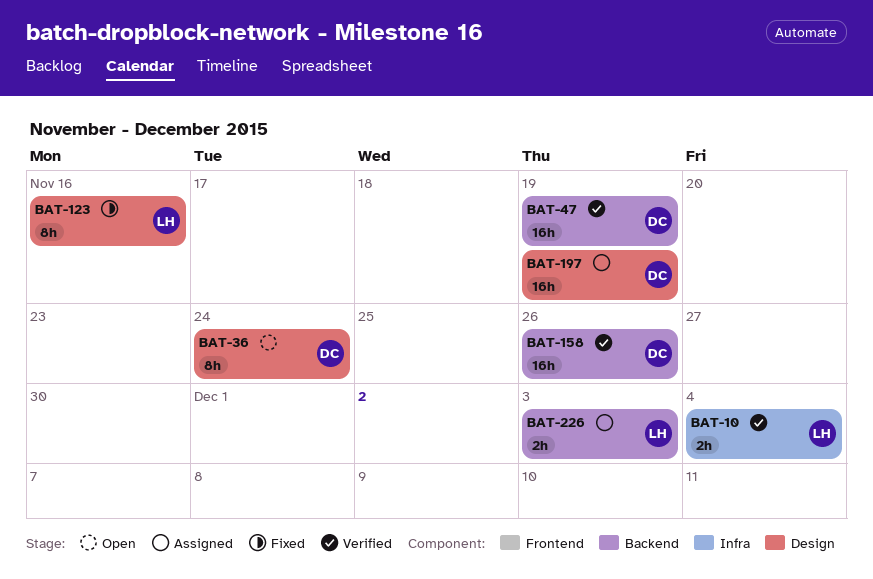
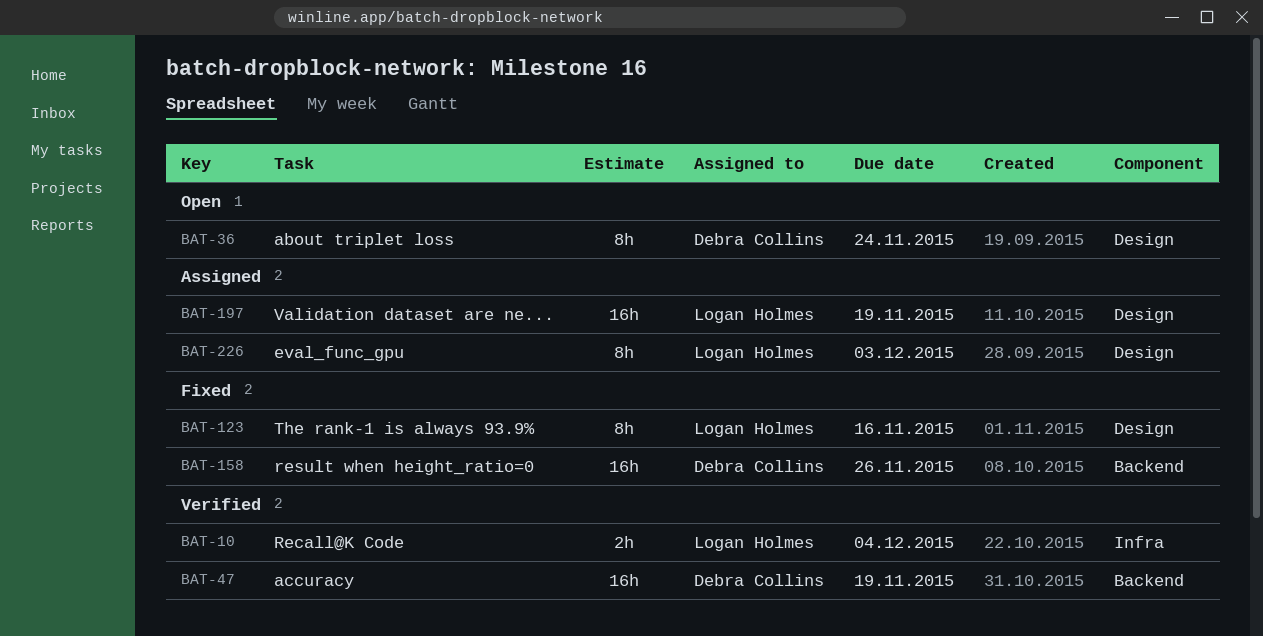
BAT-158, status: Verified -> Fixed
BAT-197, owner: Debra Collins -> Logan Holmes
BAT-226, label: Backend -> Design
BAT-226, estimate: 2h -> 8h

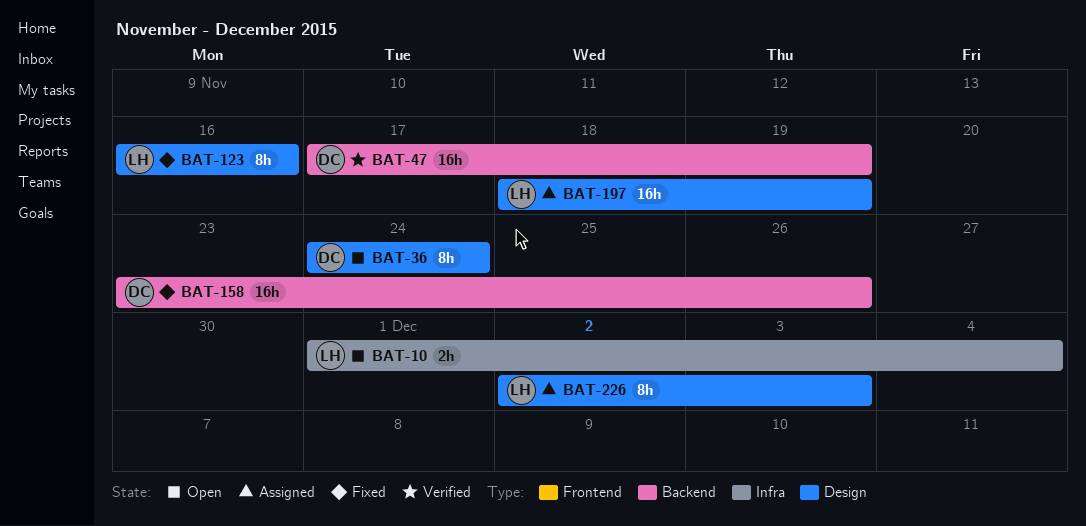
BAT-10, status: Verified -> Open

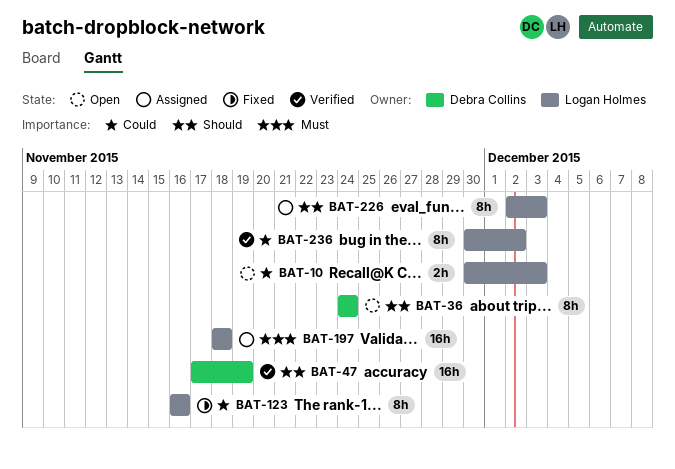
BAT-10, start: Dec 1 -> Nov 30
BAT-10, due: Dec 4 -> Dec 3
BAT-158: present -> none
BAT-197, due: Nov 19 -> Nov 18
BAT-236: none -> present

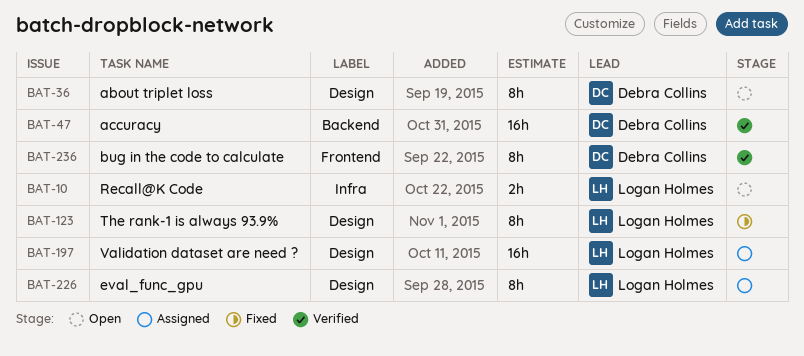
BAT-236, owner: Logan Holmes -> Debra Collins

